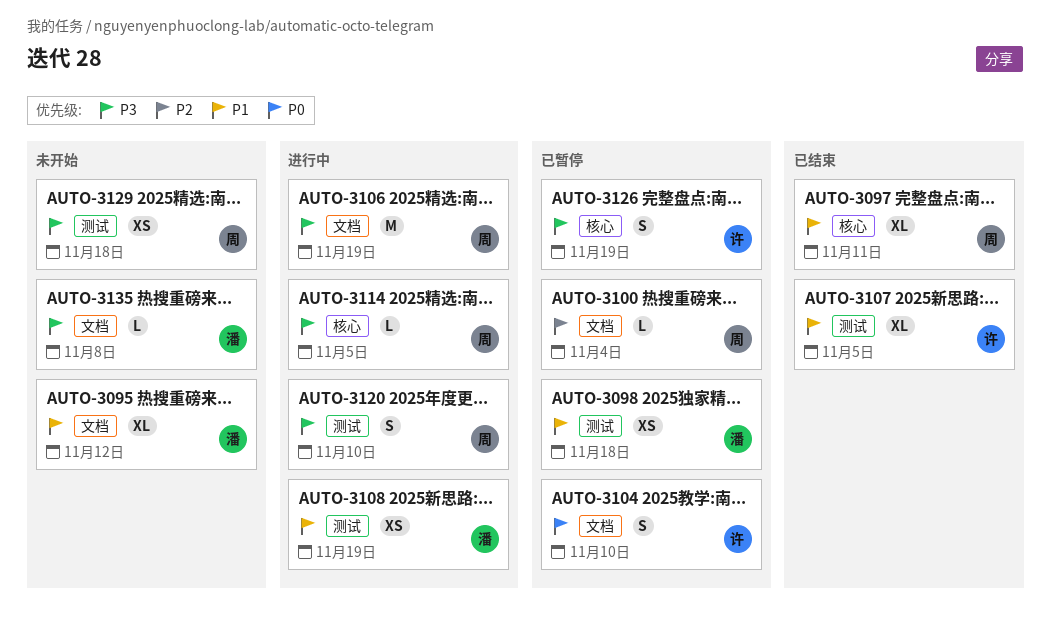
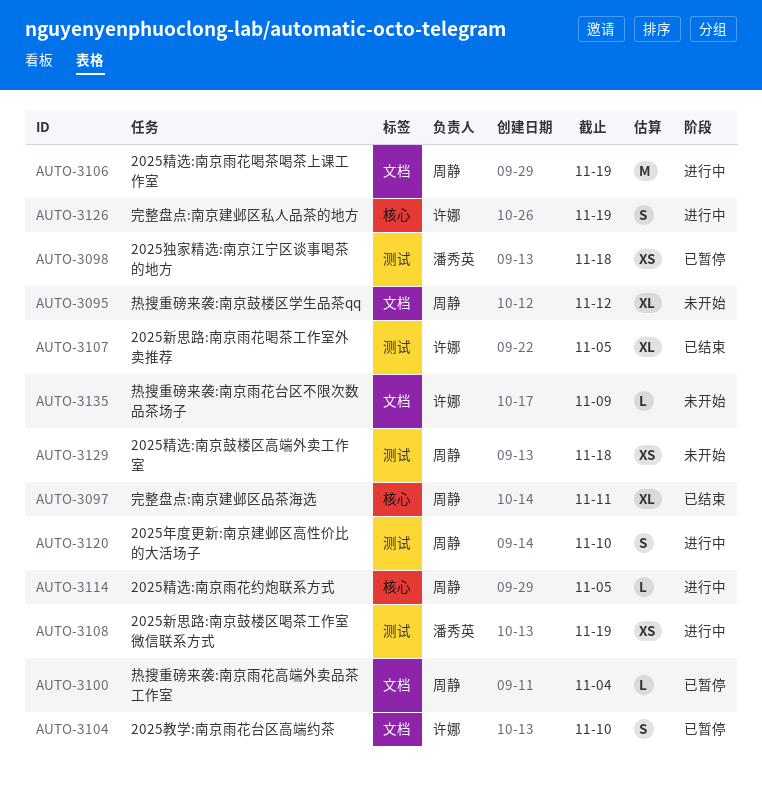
AUTO-3095, owner: 潘秀英 -> 周静
AUTO-3126, status: 已暂停 -> 进行中
AUTO-3135, owner: 潘秀英 -> 许娜
AUTO-3135, due: Nov 8 -> Nov 9

